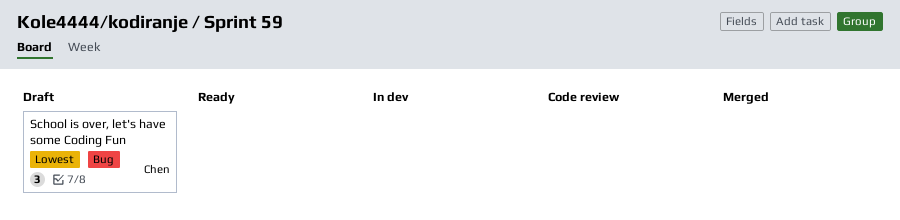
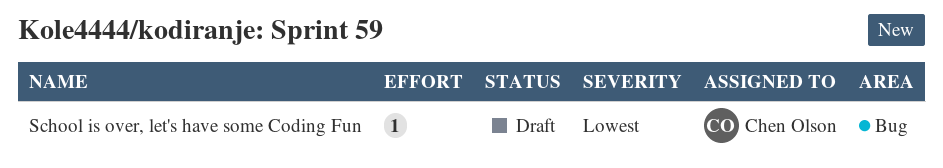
School is over, let's have some Coding Fun, estimate: 3 -> 1

